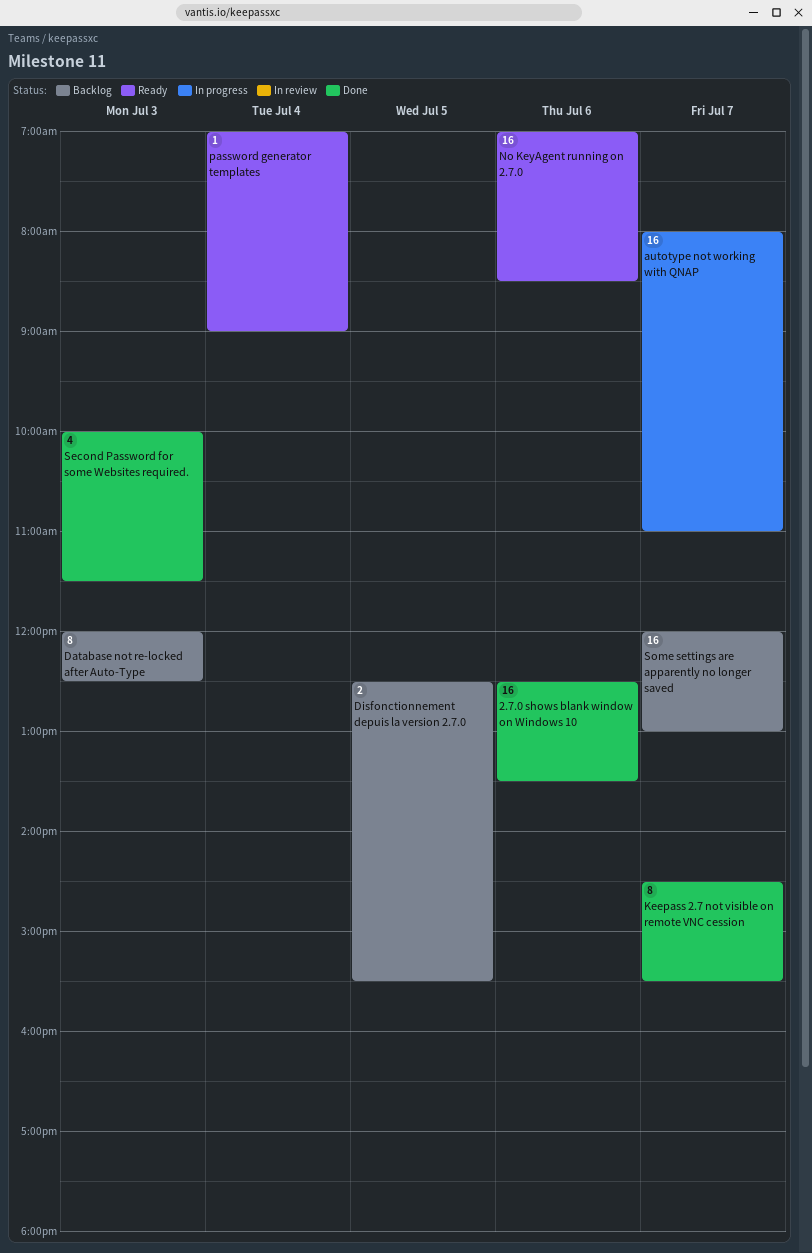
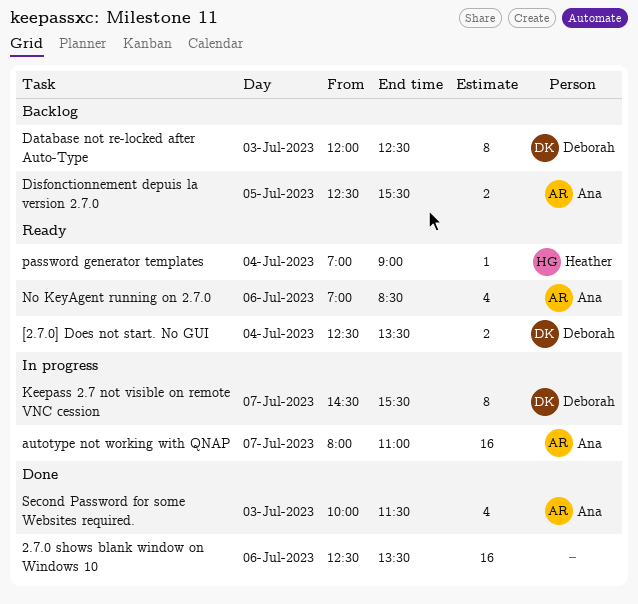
[2.7.0] Does not start. No GUI: none -> present
Keepass 2.7 not visible on remote VNC cession, status: Done -> In progress
No KeyAgent running on 2.7.0, estimate: 16 -> 4
Some settings are apparently no longer saved: present -> none

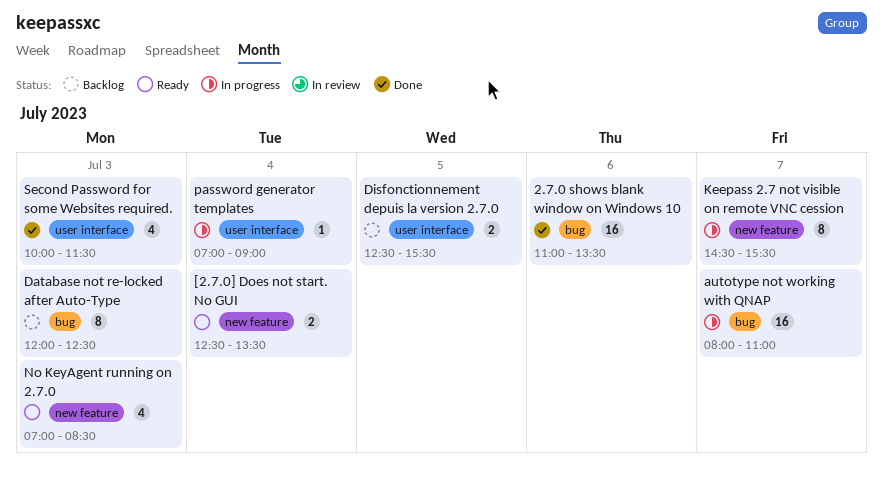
2.7.0 shows blank window on Windows 10, begins: 12:30 -> 11:00
No KeyAgent running on 2.7.0, day: Jul 6 -> Jul 3
password generator templates, status: Ready -> In progress

